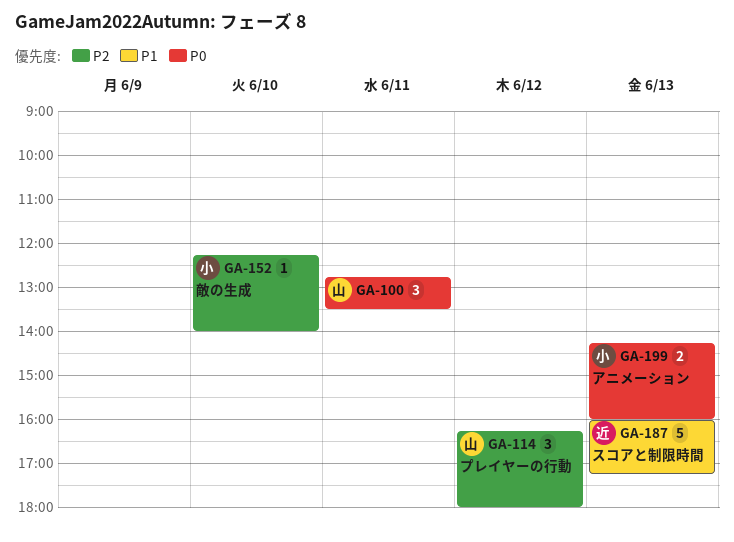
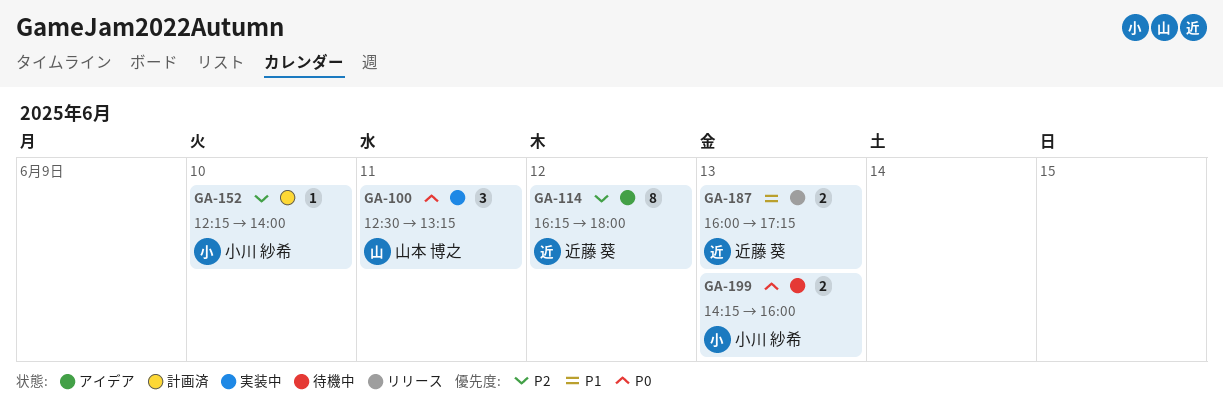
GA-100, begins: 12:45 -> 12:30
GA-100, ends: 13:30 -> 13:15
GA-114, owner: 山本 博之 -> 近藤 葵
GA-114, estimate: 3 -> 8
GA-187, estimate: 5 -> 2

